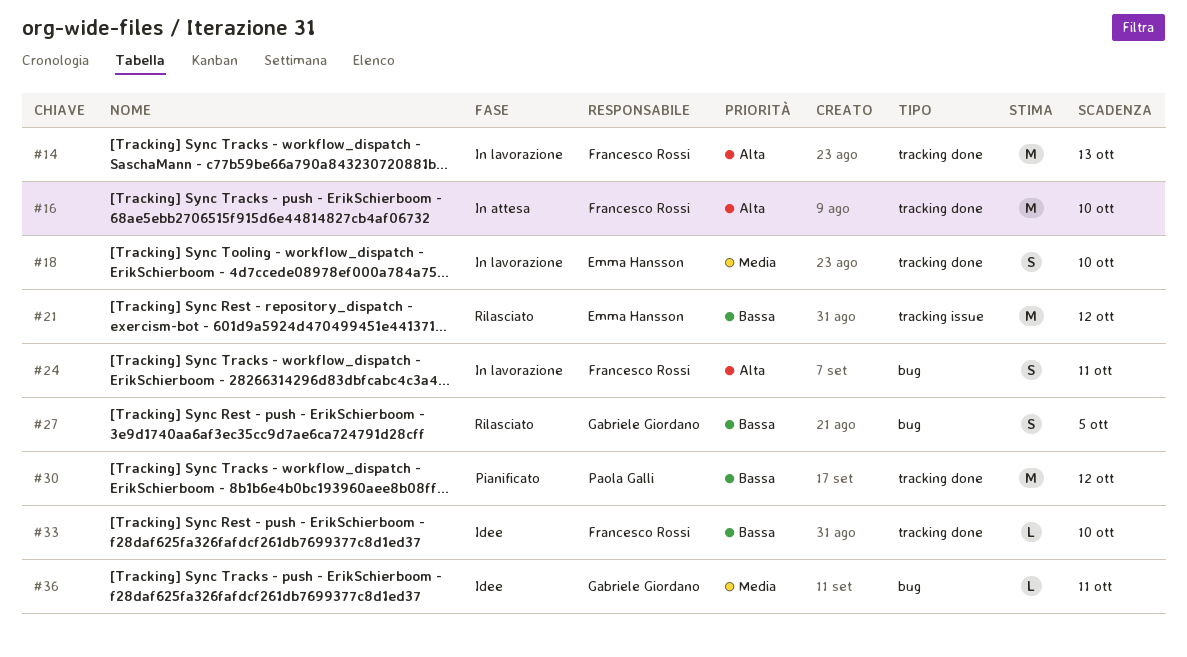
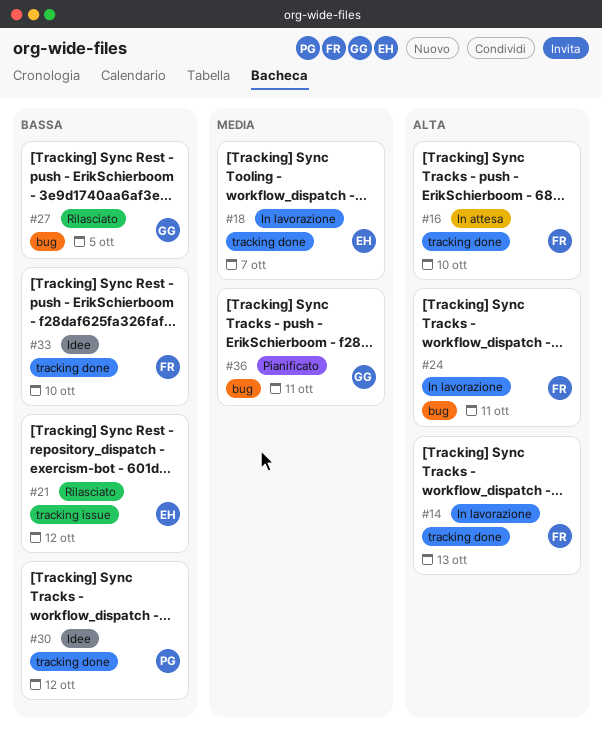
#18, due: Oct 10 -> Oct 7
#30, status: Pianificato -> Idee
#36, status: Idee -> Pianificato

